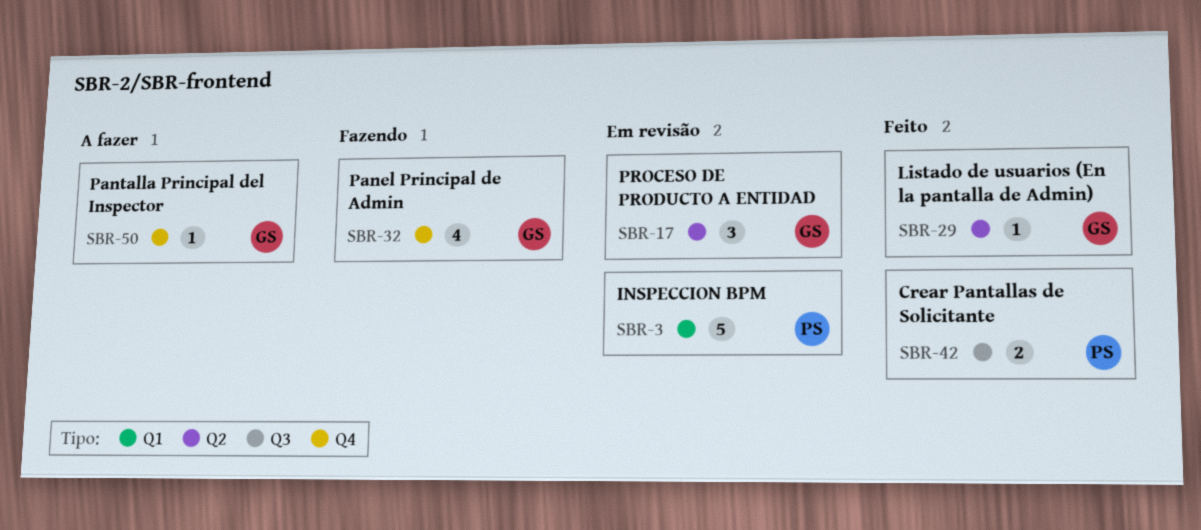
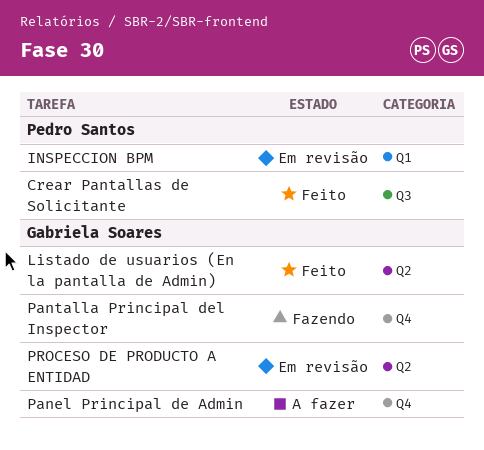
Panel Principal de Admin, status: Fazendo -> A fazer
Pantalla Principal del Inspector, status: A fazer -> Fazendo

